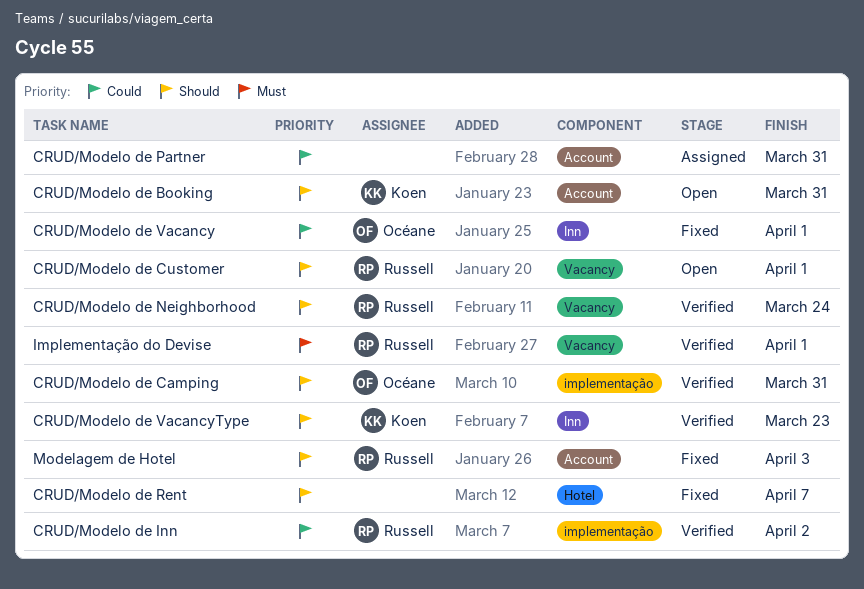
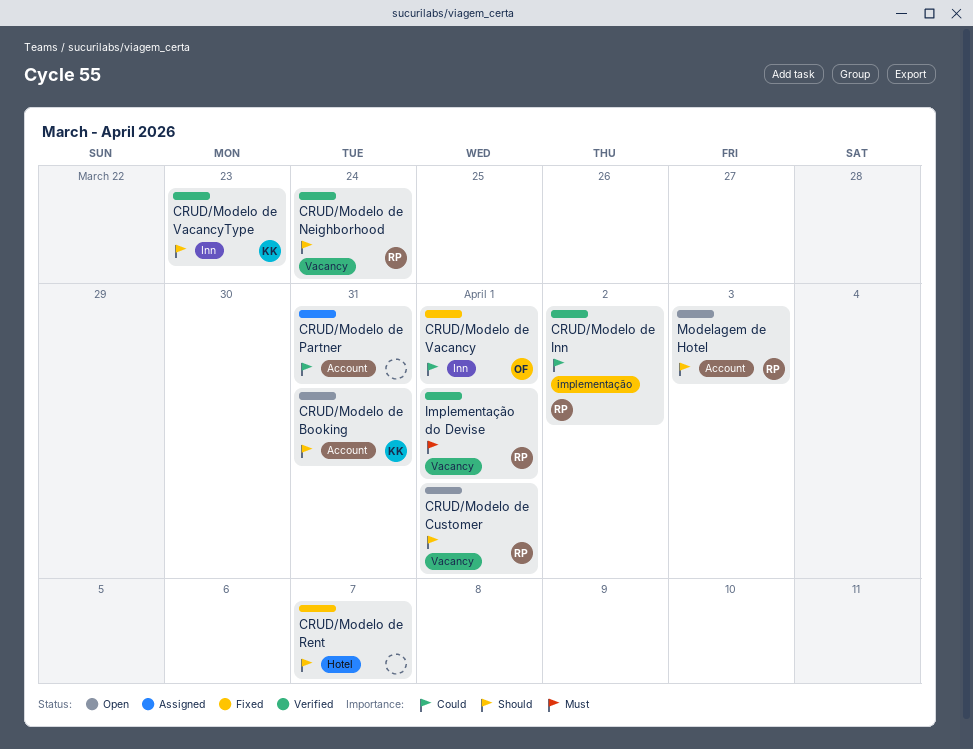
CRUD/Modelo de Camping: present -> none
Modelagem de Hotel, status: Fixed -> Open

